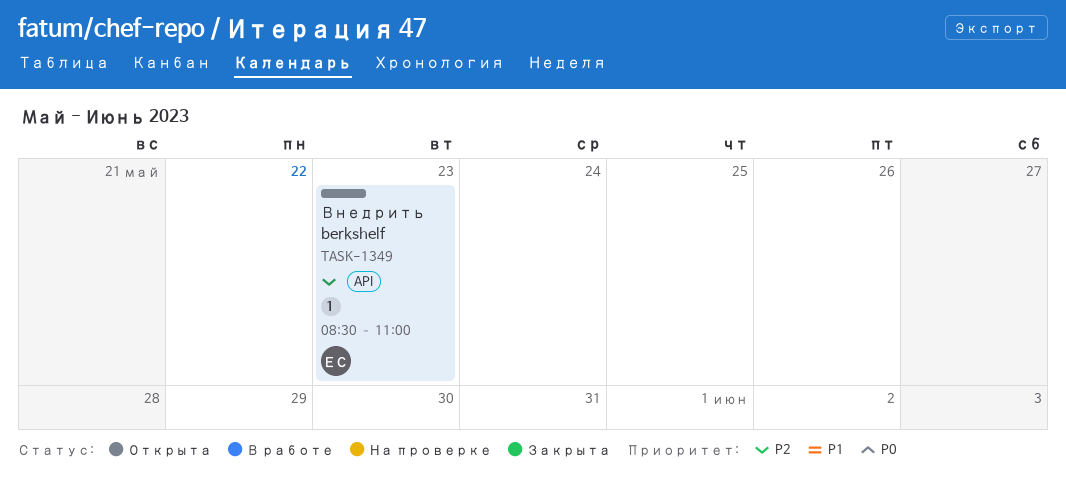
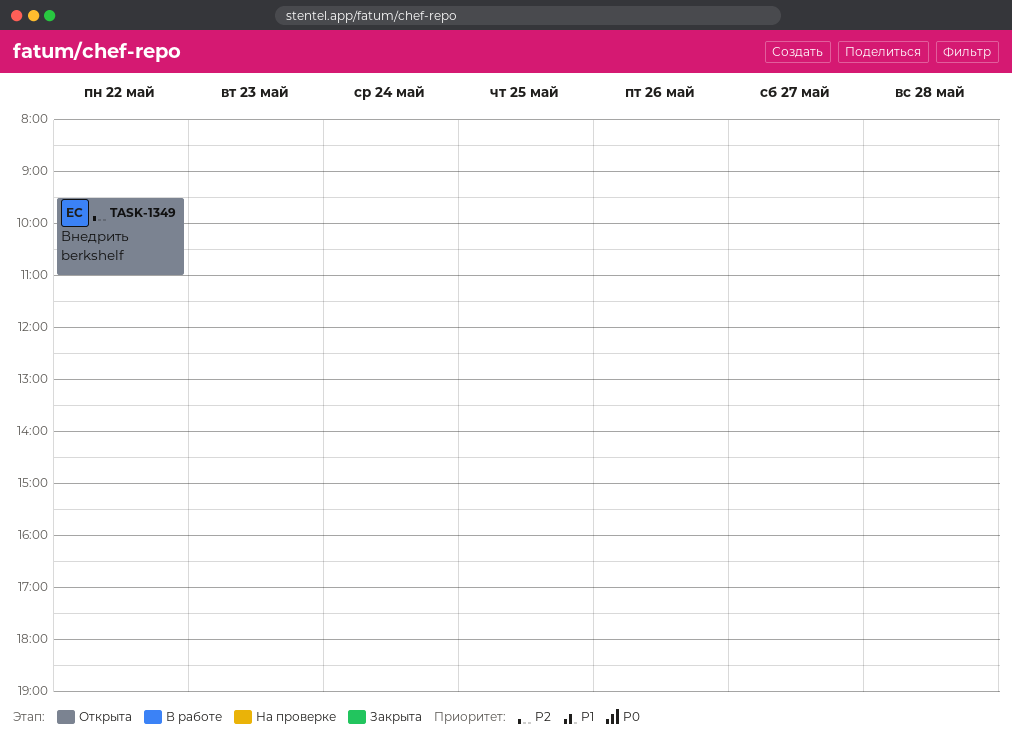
TASK-1349, day: May 23 -> May 22
TASK-1349, begins: 08:30 -> 09:30

